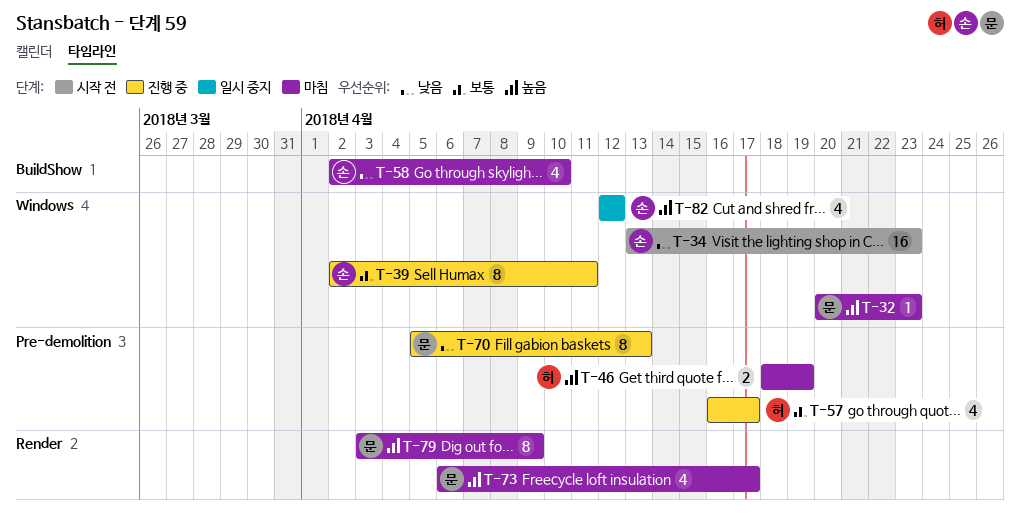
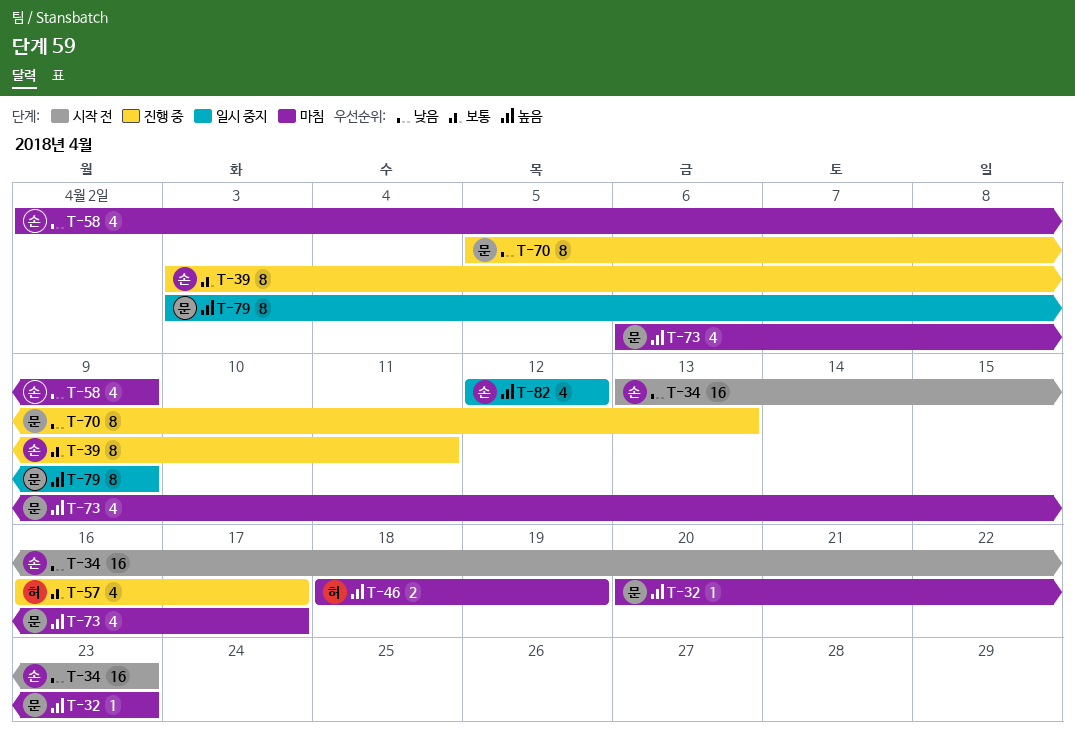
T-39, start: Apr 2 -> Apr 3
T-58, due: Apr 10 -> Apr 9
T-79, status: 마침 -> 일시 중지

